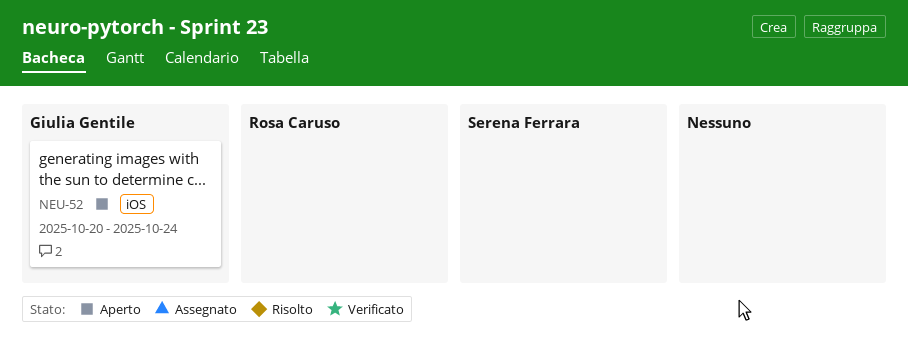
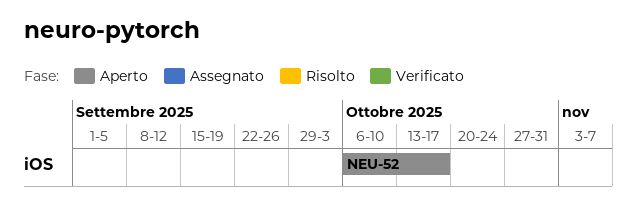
NEU-52, start: Oct 20 -> Oct 6
NEU-52, due: Oct 24 -> Oct 17

